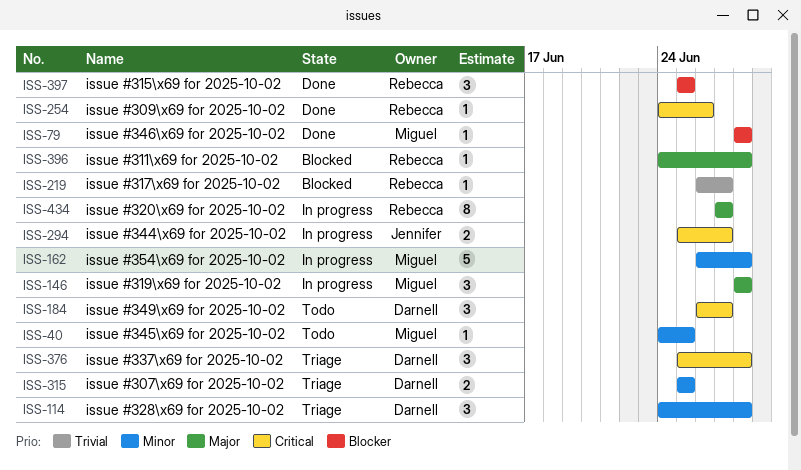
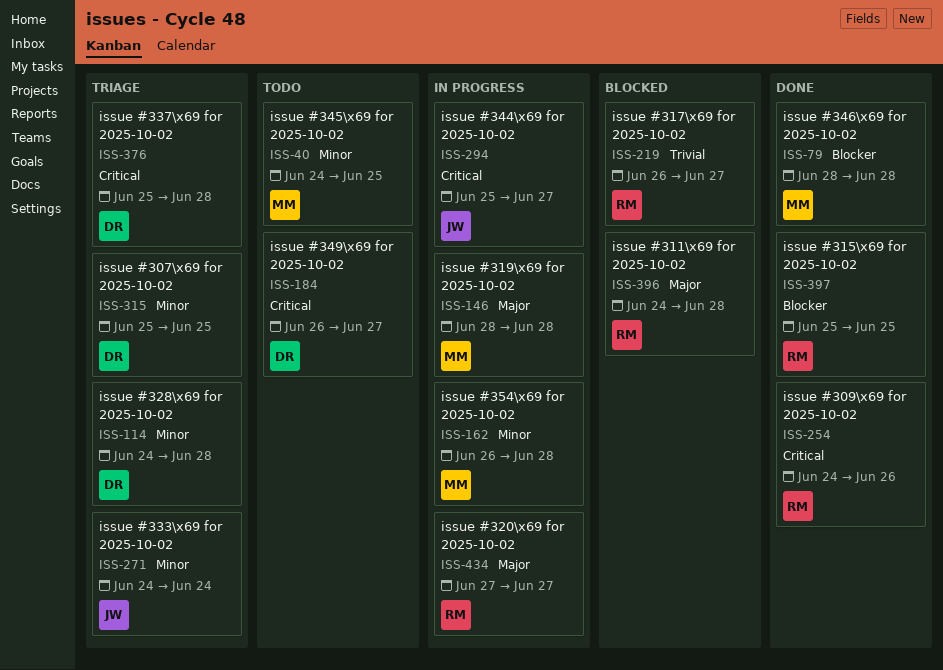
ISS-271: none -> present

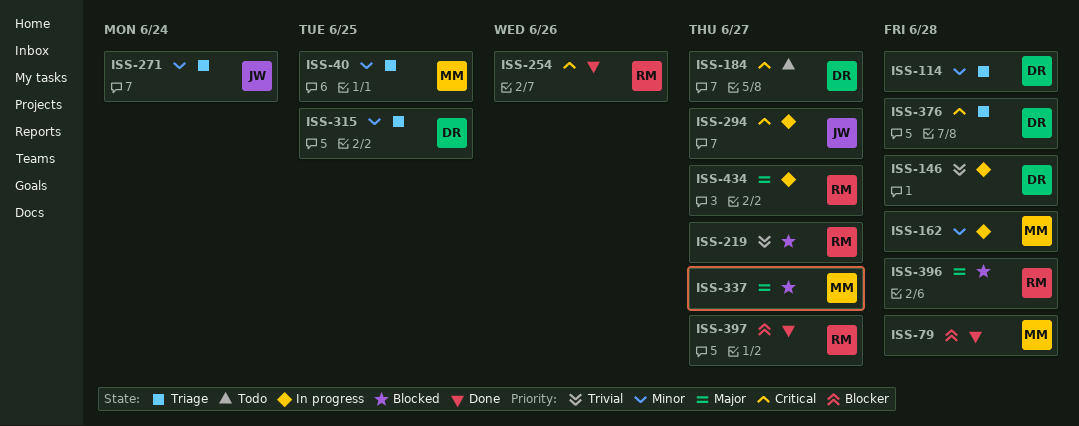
ISS-40, status: Todo -> Triage
ISS-146, owner: MM -> DR
ISS-146, priority: Major -> Trivial
ISS-337: none -> present
ISS-397, due: Jun 25 -> Jun 27

